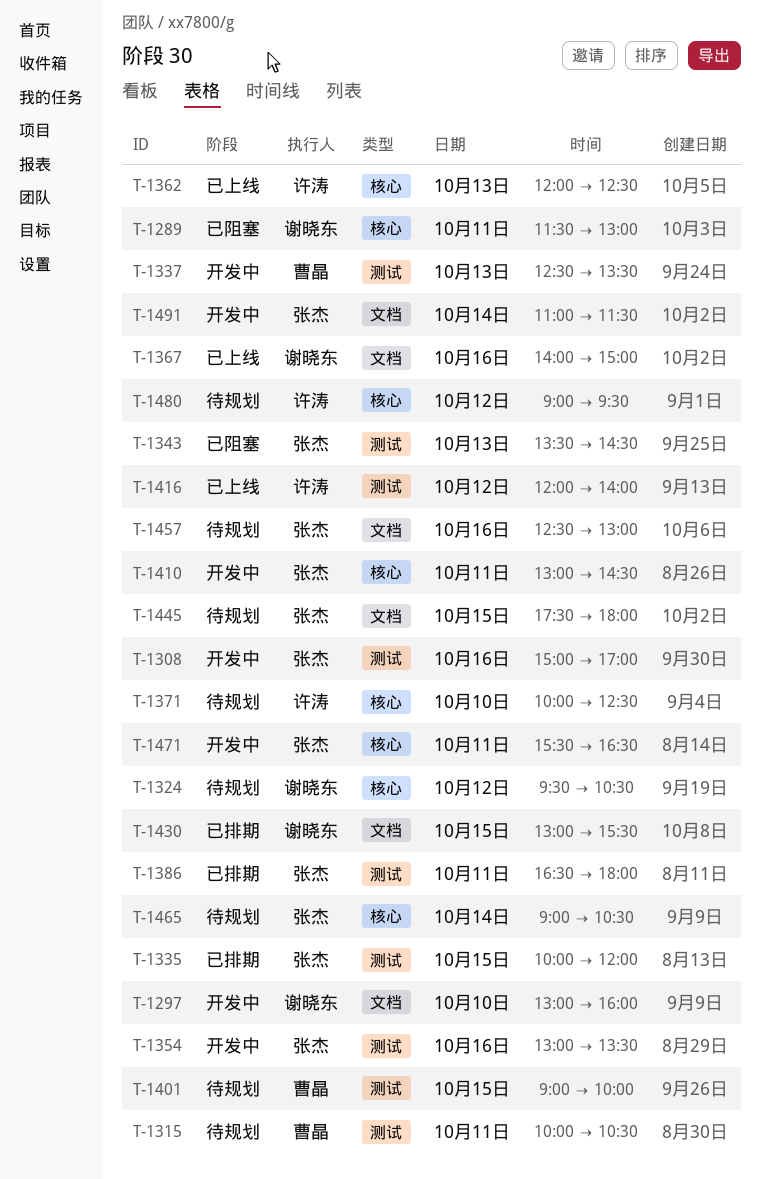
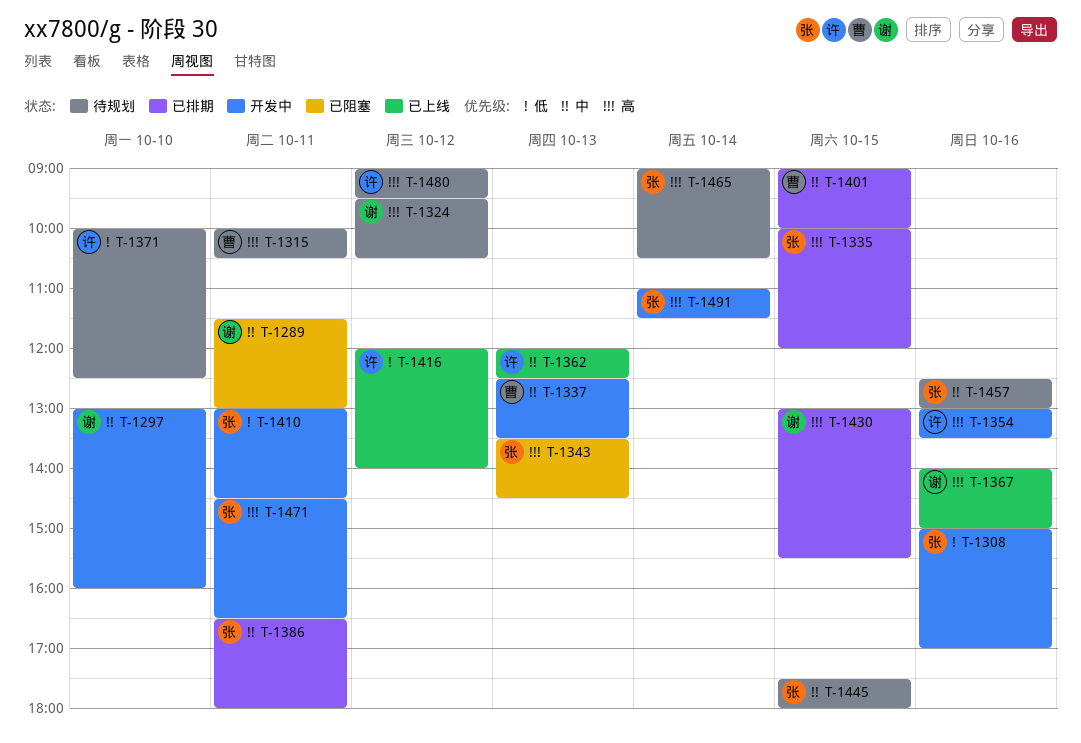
T-1354, owner: 张杰 -> 许涛
T-1401, status: 待规划 -> 已排期
T-1471, begins: 15:30 -> 14:30

